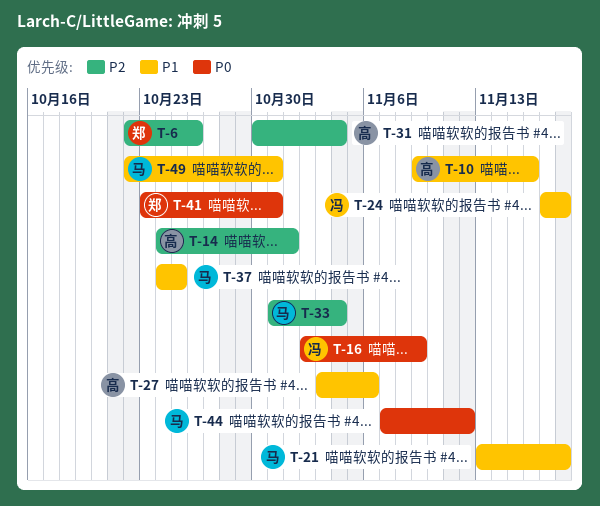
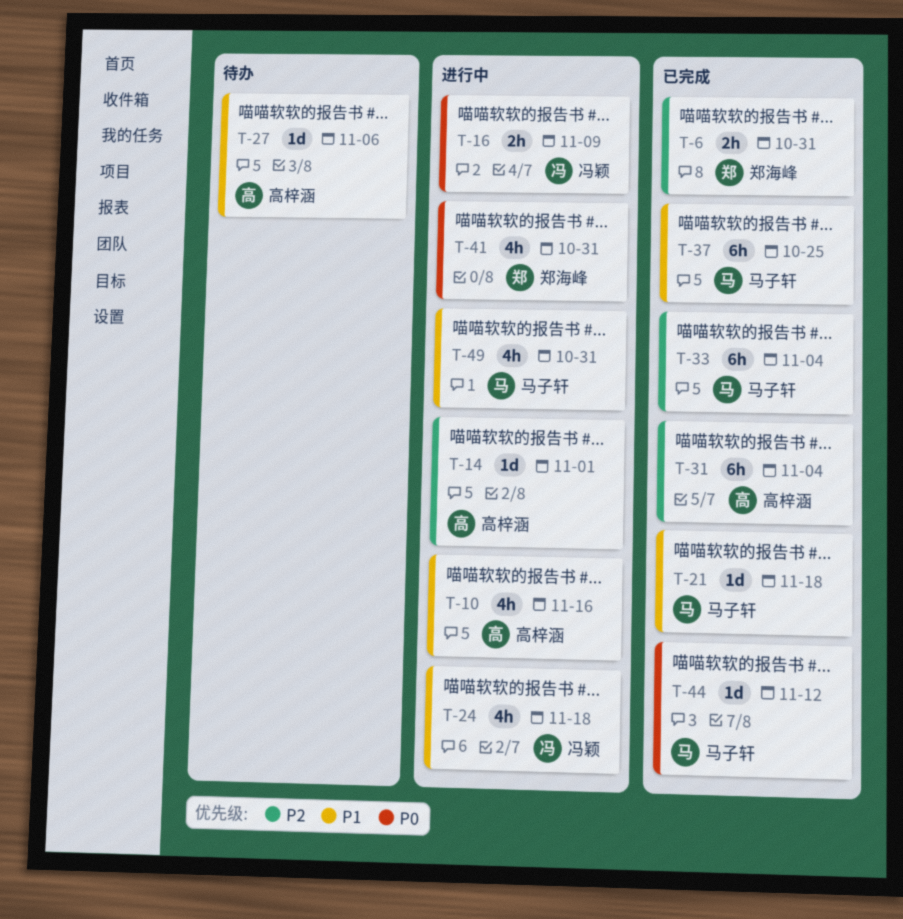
T-6, due: Oct 26 -> Oct 31

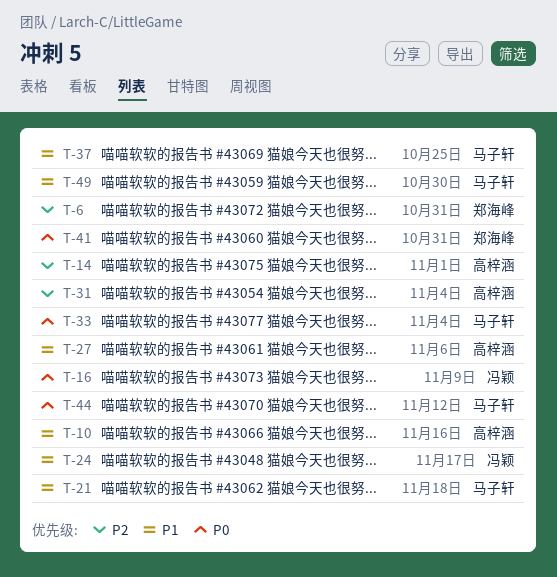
T-24, due: Nov 18 -> Nov 17
T-33, priority: P2 -> P0
T-49, due: Oct 31 -> Oct 30

